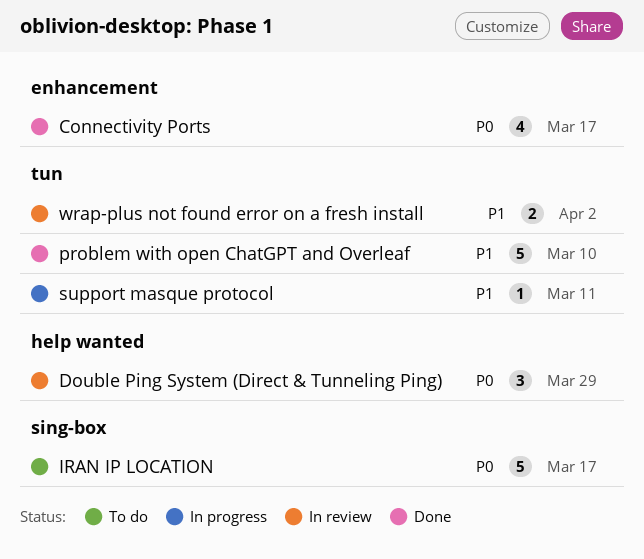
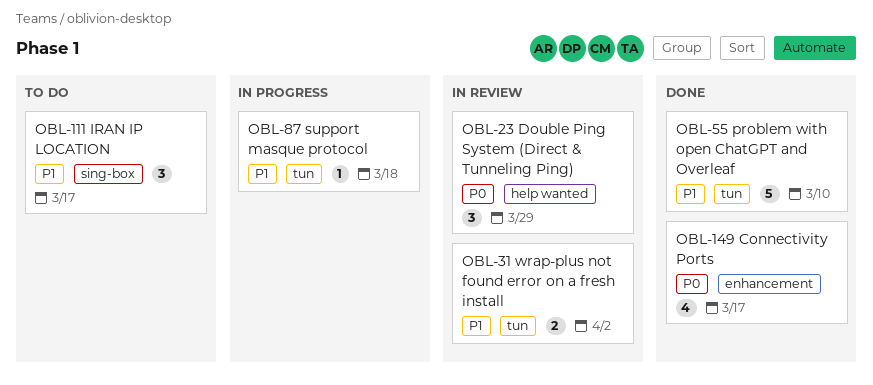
IRAN IP LOCATION, priority: P0 -> P1
IRAN IP LOCATION, estimate: 5 -> 3
support masque protocol, due: Mar 11 -> Mar 18

